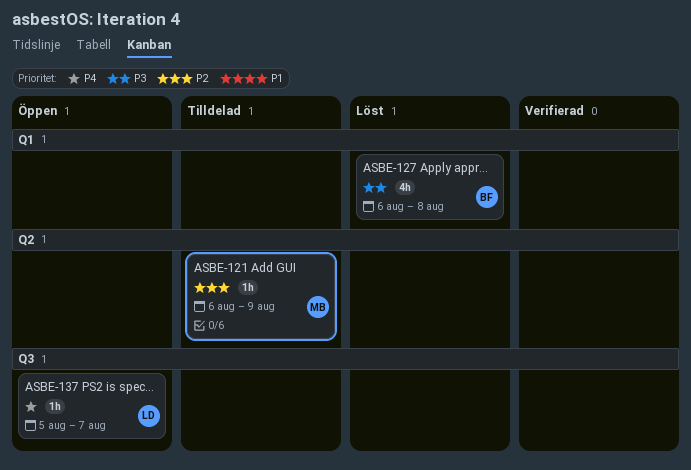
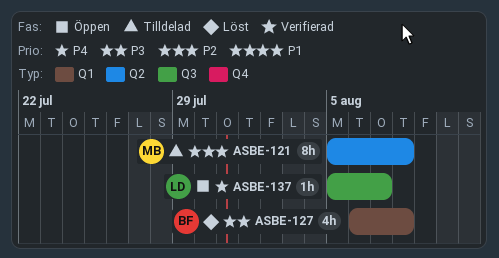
ASBE-121, estimate: 1h -> 8h
ASBE-121, start: Aug 6 -> Aug 5
ASBE-121, due: Aug 9 -> Aug 8

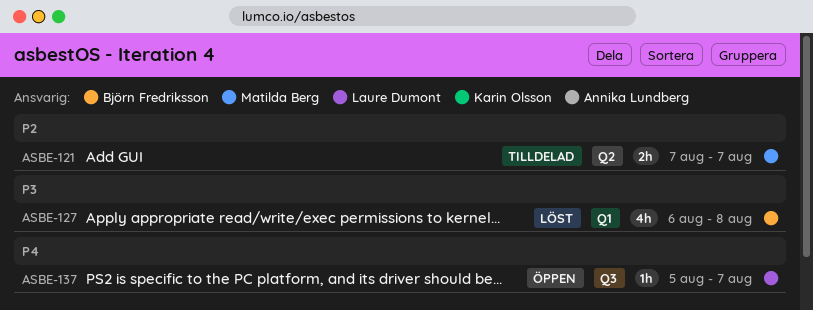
ASBE-121, estimate: 8h -> 2h
ASBE-121, start: Aug 5 -> Aug 7
ASBE-121, due: Aug 8 -> Aug 7

